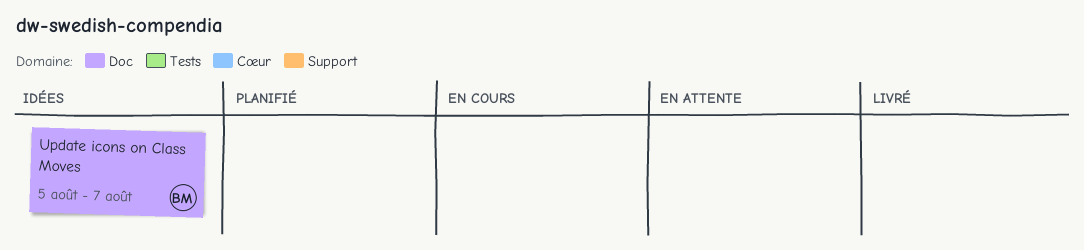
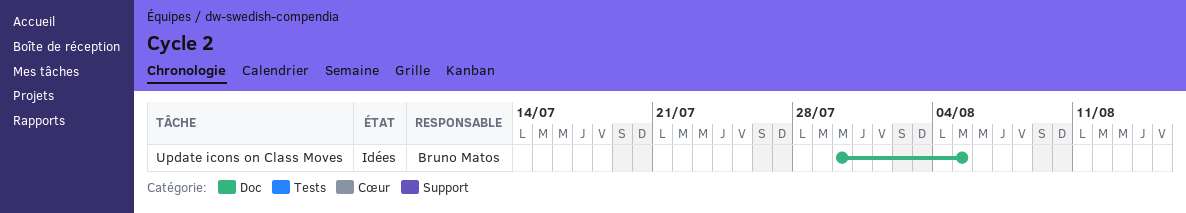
Update icons on Class Moves, start: Aug 5 -> Jul 30
Update icons on Class Moves, due: Aug 7 -> Aug 5

